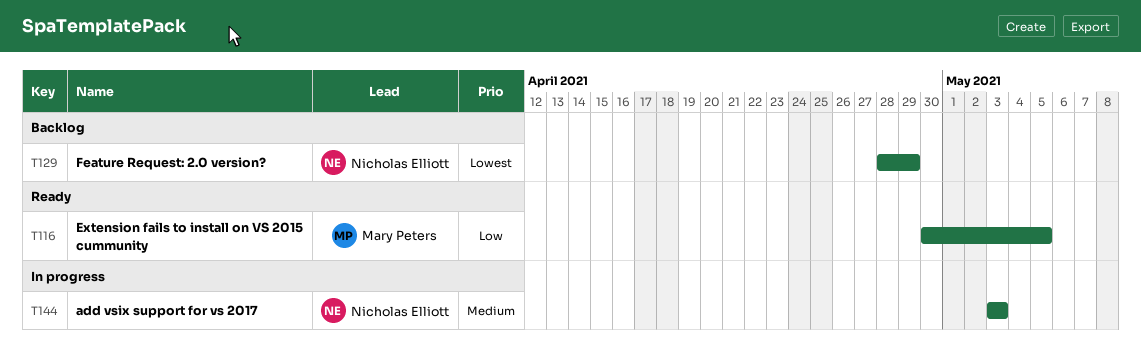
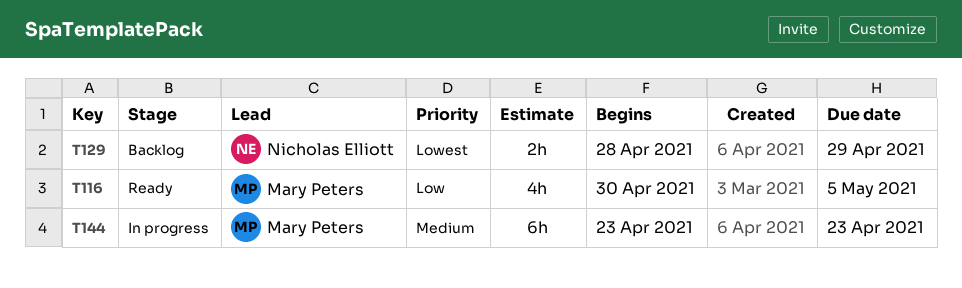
T144, owner: Nicholas Elliott -> Mary Peters
T144, start: May 3 -> Apr 23
T144, due: May 3 -> Apr 23

